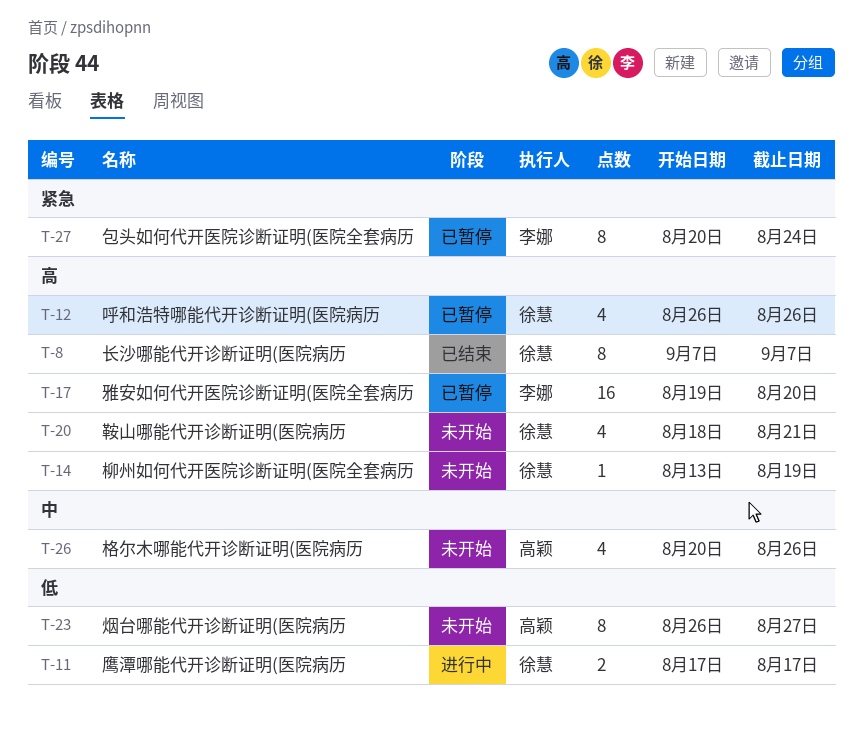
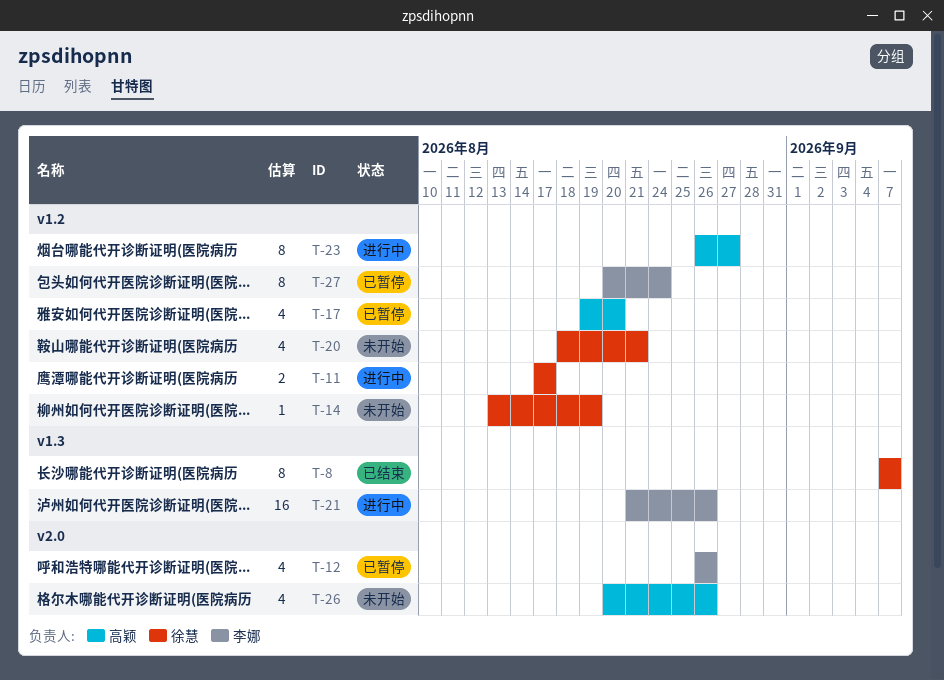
T-12, owner: 徐慧 -> 李娜
T-17, owner: 李娜 -> 高颖
T-17, estimate: 16 -> 4
T-21: none -> present
T-23, status: 未开始 -> 进行中

